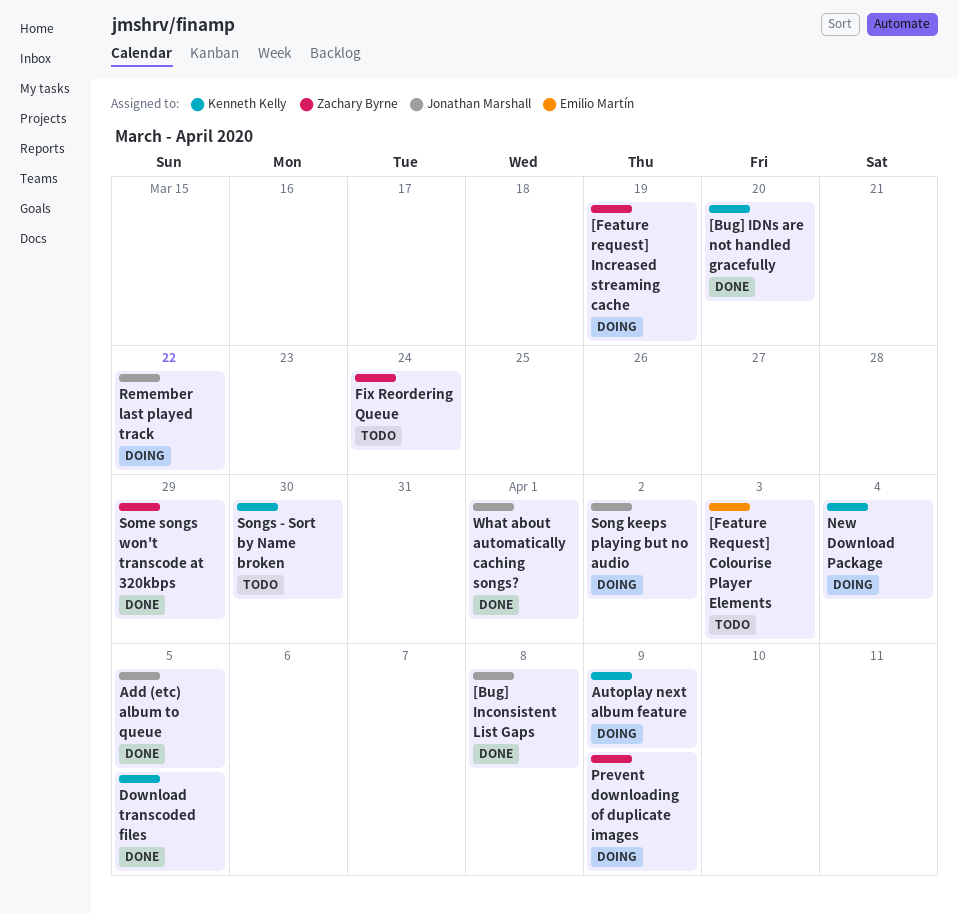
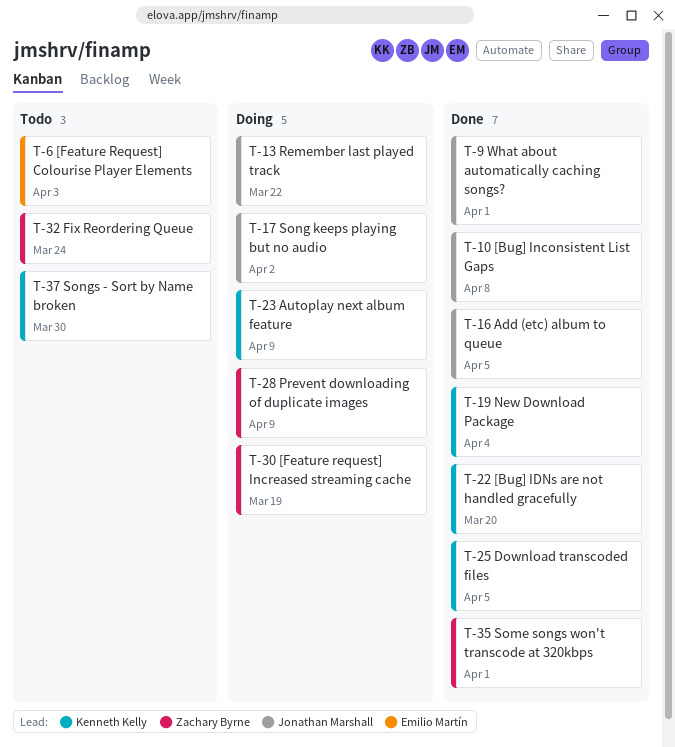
New Download Package, status: Doing -> Done
Some songs won't transcode at 320kbps, due: Mar 29 -> Apr 1

